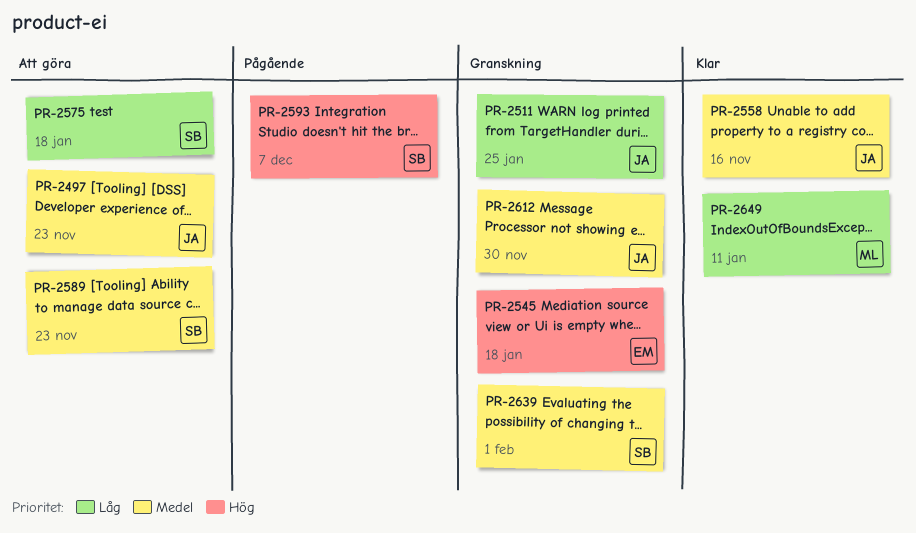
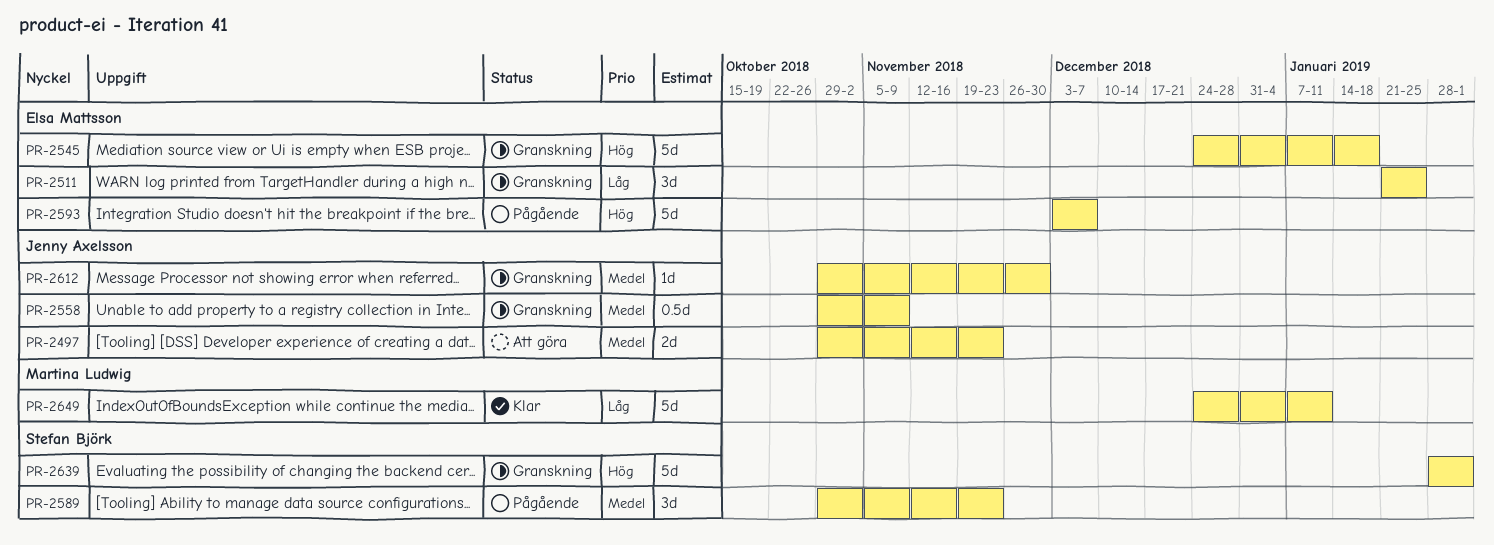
PR-2511, owner: Jenny Axelsson -> Elsa Mattsson
PR-2558, status: Klar -> Granskning
PR-2558, due: Nov 16 -> Nov 9
PR-2575: present -> none
PR-2589, status: Att göra -> Pågående
PR-2593, owner: Stefan Björk -> Elsa Mattsson
PR-2639, priority: Medel -> Hög

